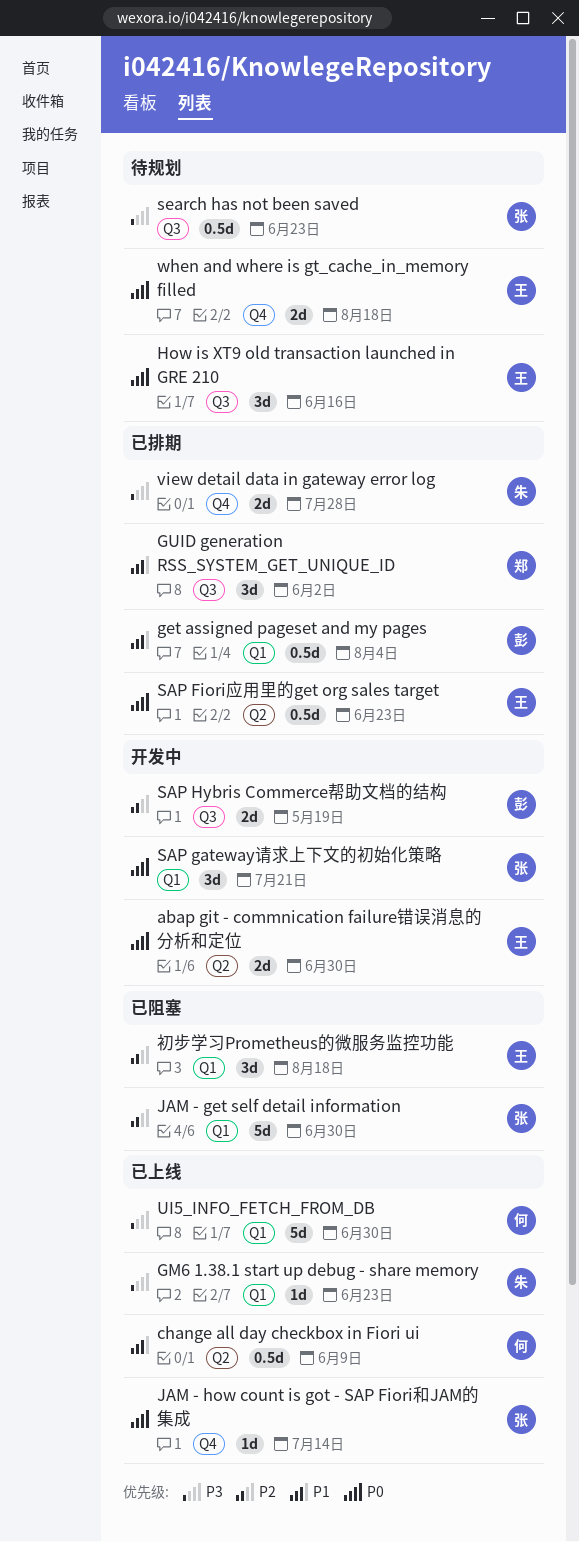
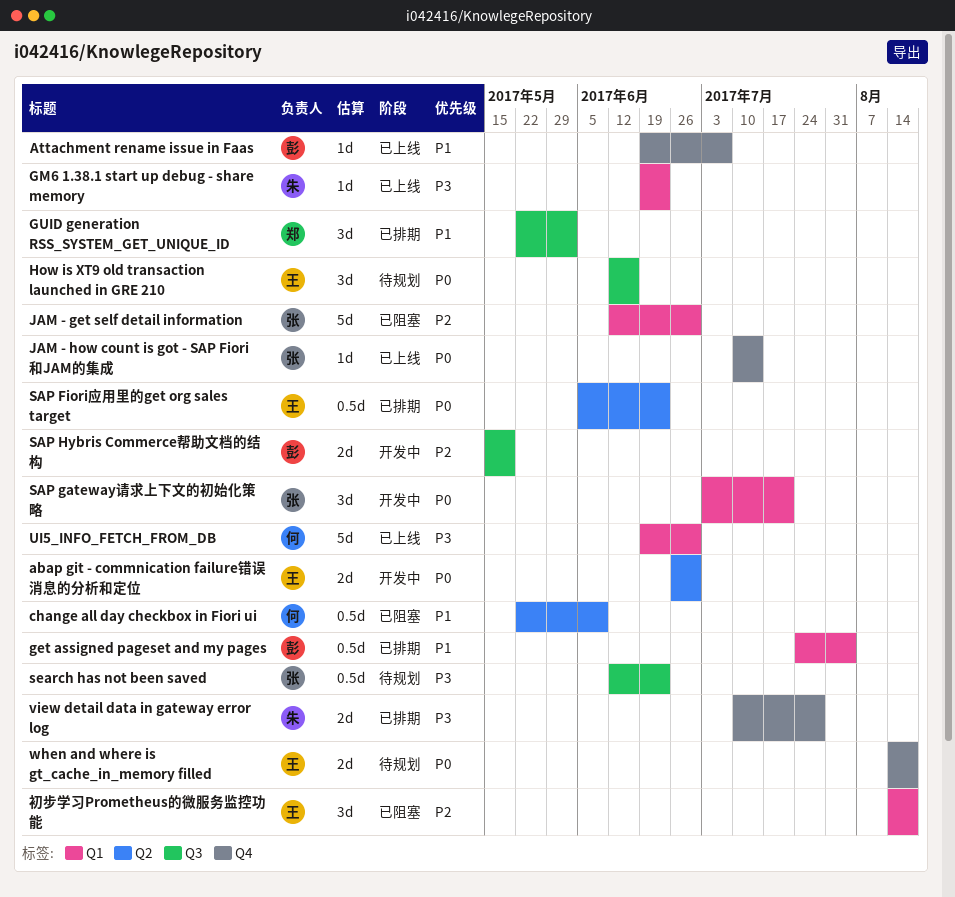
Attachment rename issue in Faas: none -> present
change all day checkbox in Fiori ui, status: 已上线 -> 已阻塞

